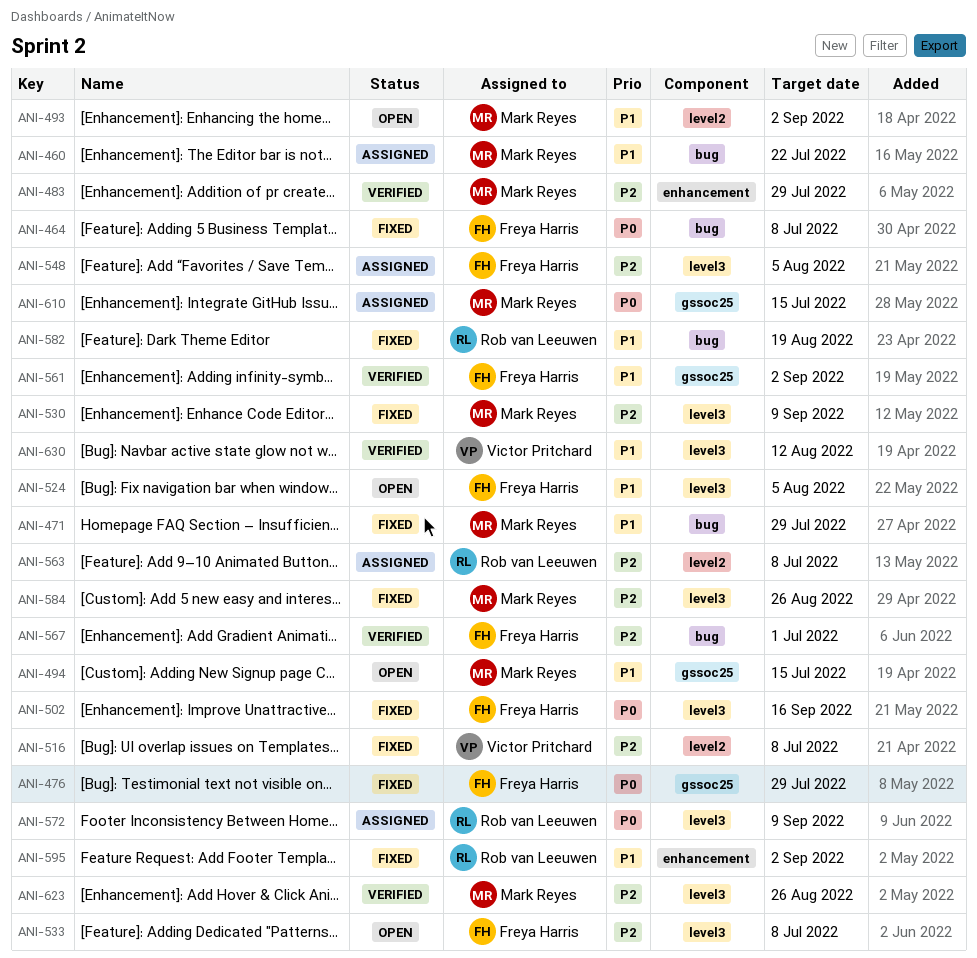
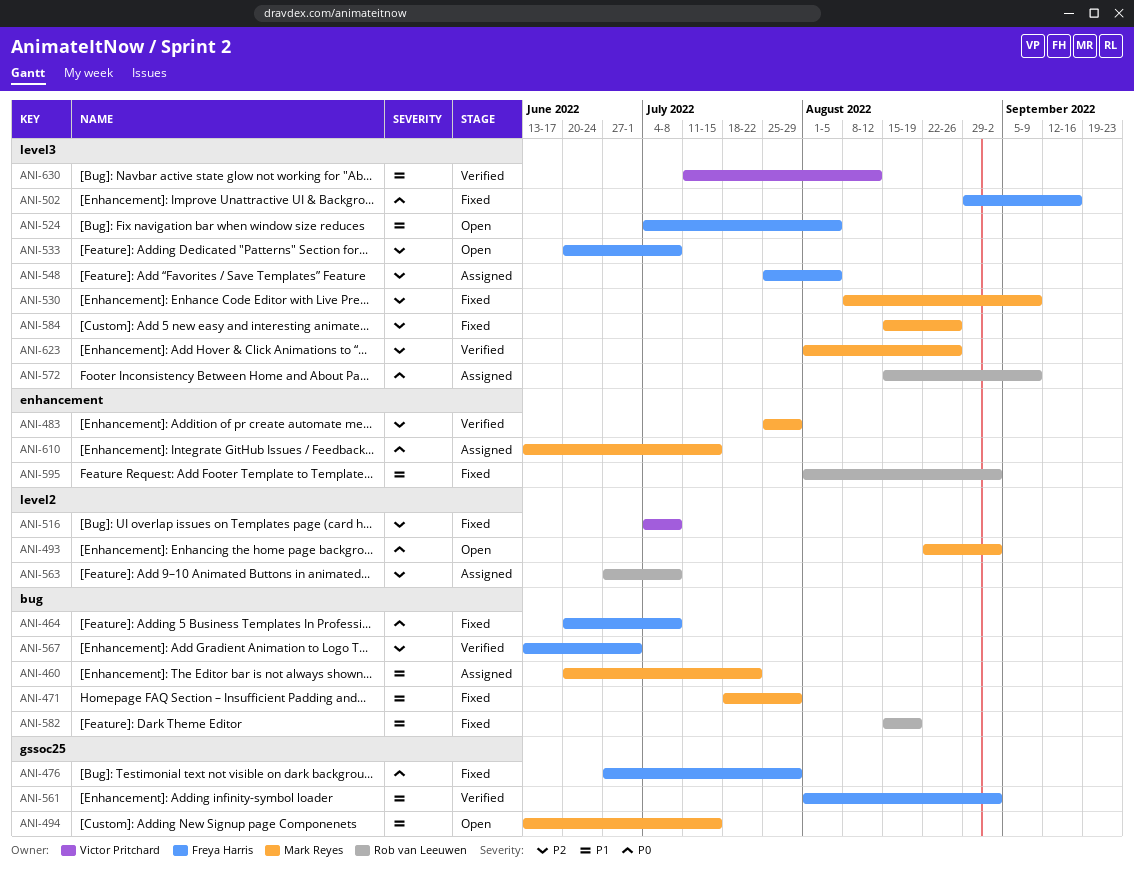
ANI-493, priority: P1 -> P0
ANI-610, label: gssoc25 -> enhancement

